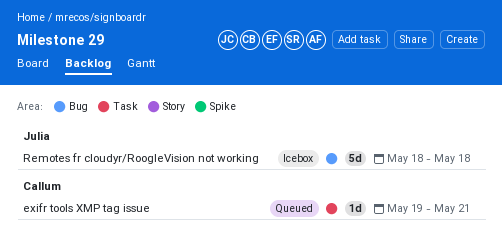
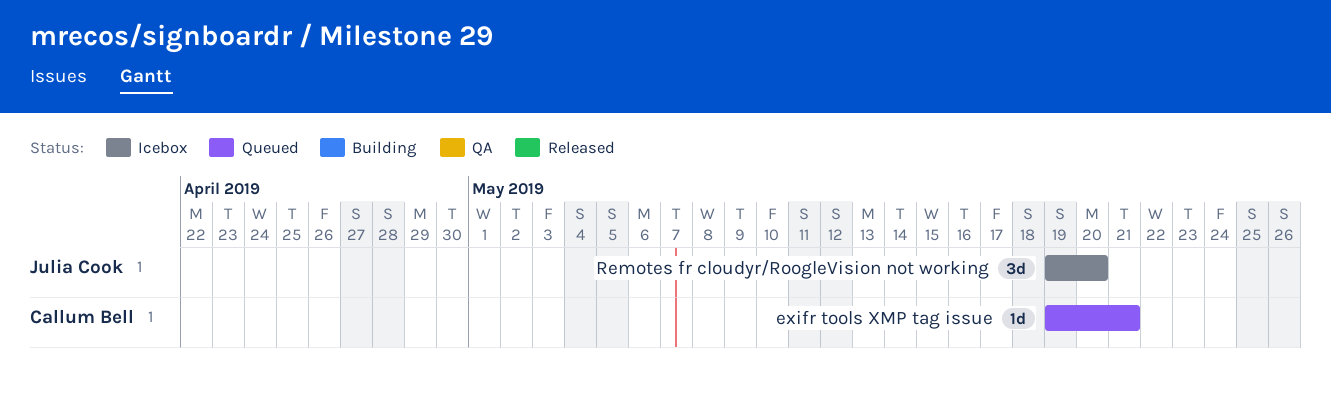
Remotes fr cloudyr/RoogleVision not working, estimate: 5d -> 3d
Remotes fr cloudyr/RoogleVision not working, start: May 18 -> May 19
Remotes fr cloudyr/RoogleVision not working, due: May 18 -> May 20

